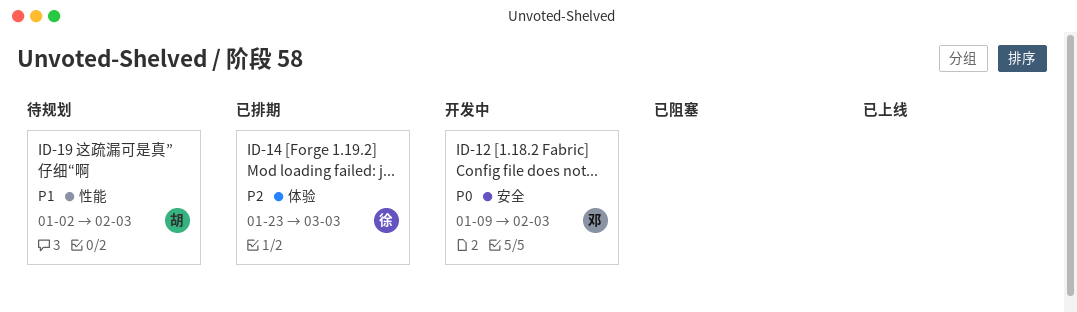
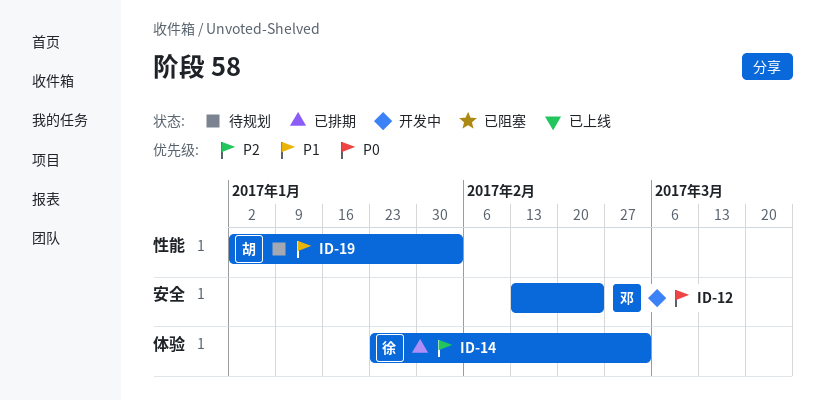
ID-12, start: Jan 9 -> Feb 13
ID-12, due: Feb 3 -> Feb 24

